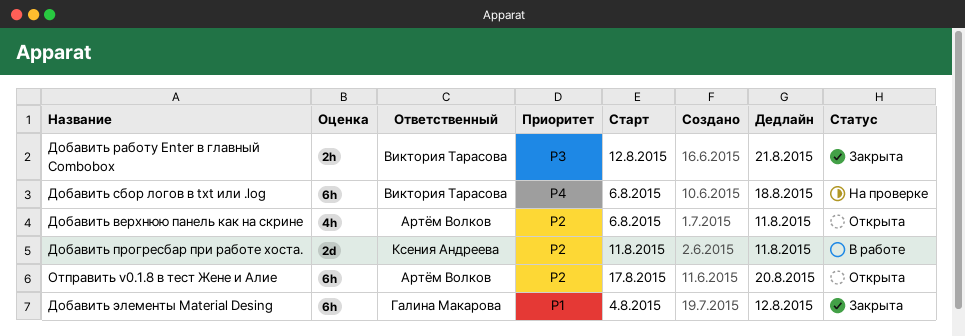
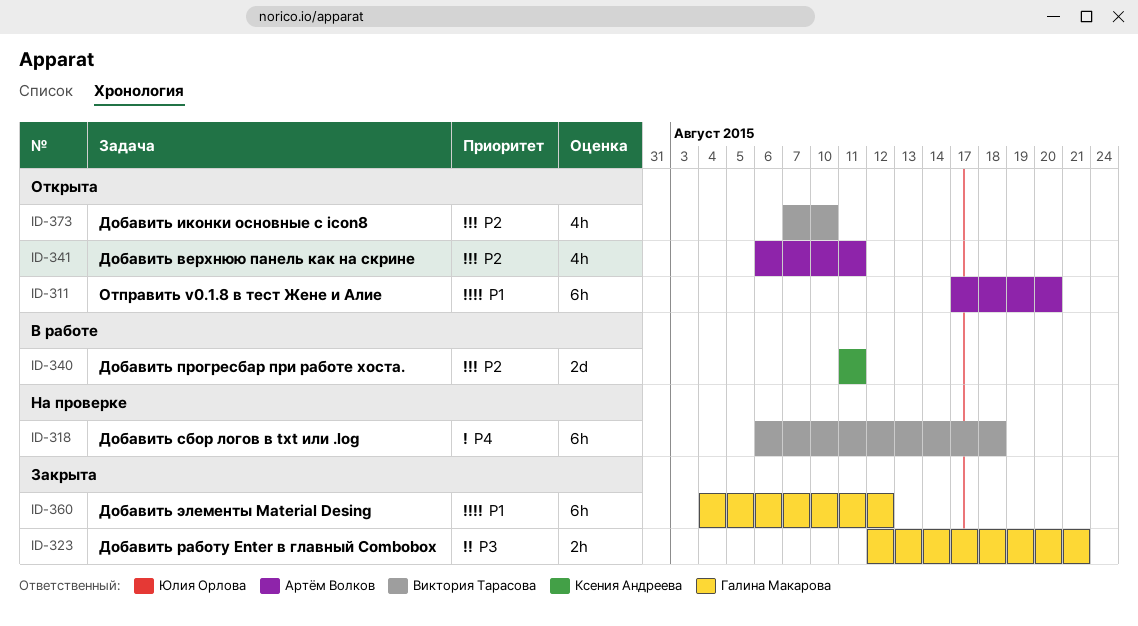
Добавить иконки основные с icon8: none -> present
Добавить работу Enter в главный Combobox, owner: Виктория Тарасова -> Галина Макарова
Отправить v0.1.8 в тест Жене и Алие, priority: P2 -> P1

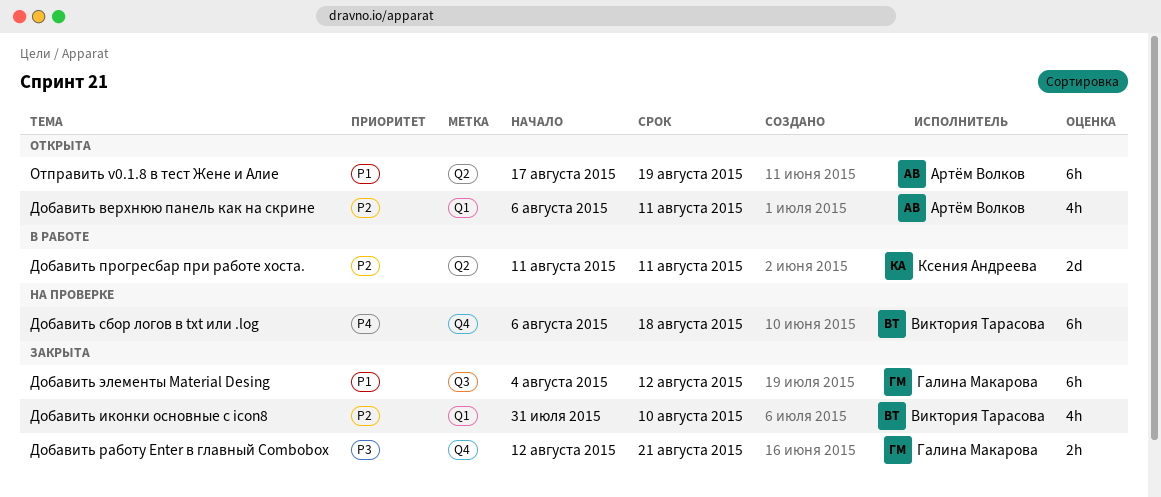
Добавить иконки основные с icon8, status: Открыта -> Закрыта
Добавить иконки основные с icon8, start: Aug 7 -> Jul 31
Отправить v0.1.8 в тест Жене и Алие, due: Aug 20 -> Aug 19

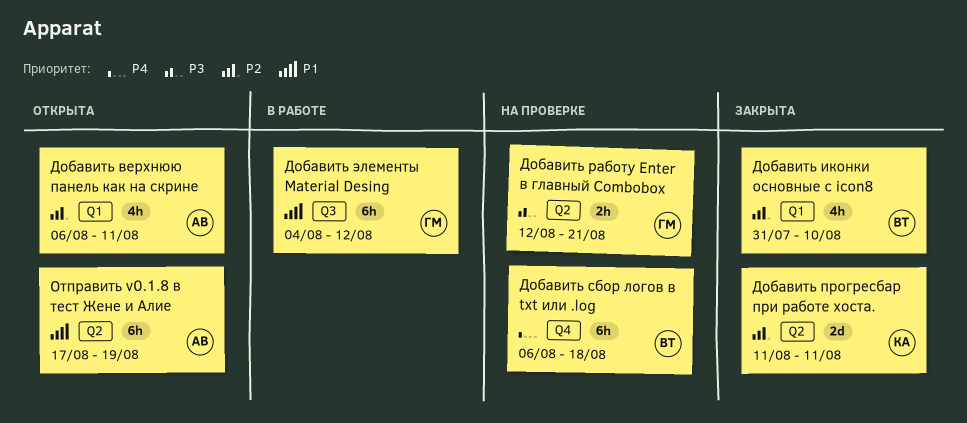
Добавить прогресбар при работе хоста., status: В работе -> Закрыта
Добавить работу Enter в главный Combobox, status: Закрыта -> На проверке
Добавить работу Enter в главный Combobox, label: Q4 -> Q2
Добавить элементы Material Desing, status: Закрыта -> В работе

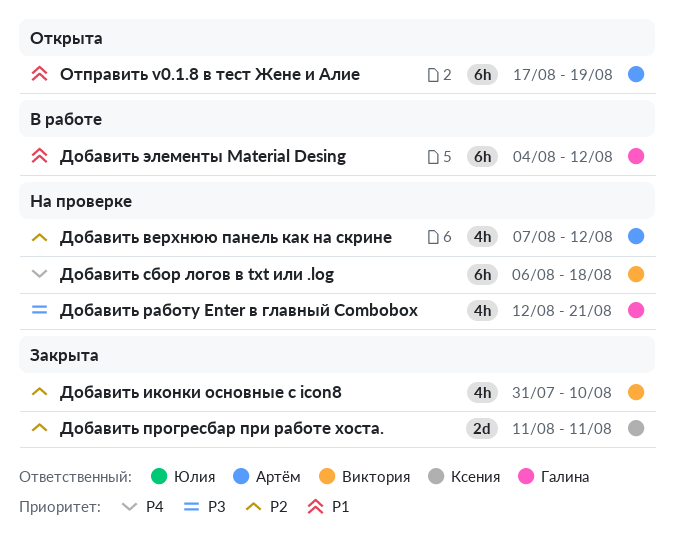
Добавить верхнюю панель как на скрине, status: Открыта -> На проверке
Добавить верхнюю панель как на скрине, start: Aug 6 -> Aug 7
Добавить верхнюю панель как на скрине, due: Aug 11 -> Aug 12
Добавить работу Enter в главный Combobox, estimate: 2h -> 4h

